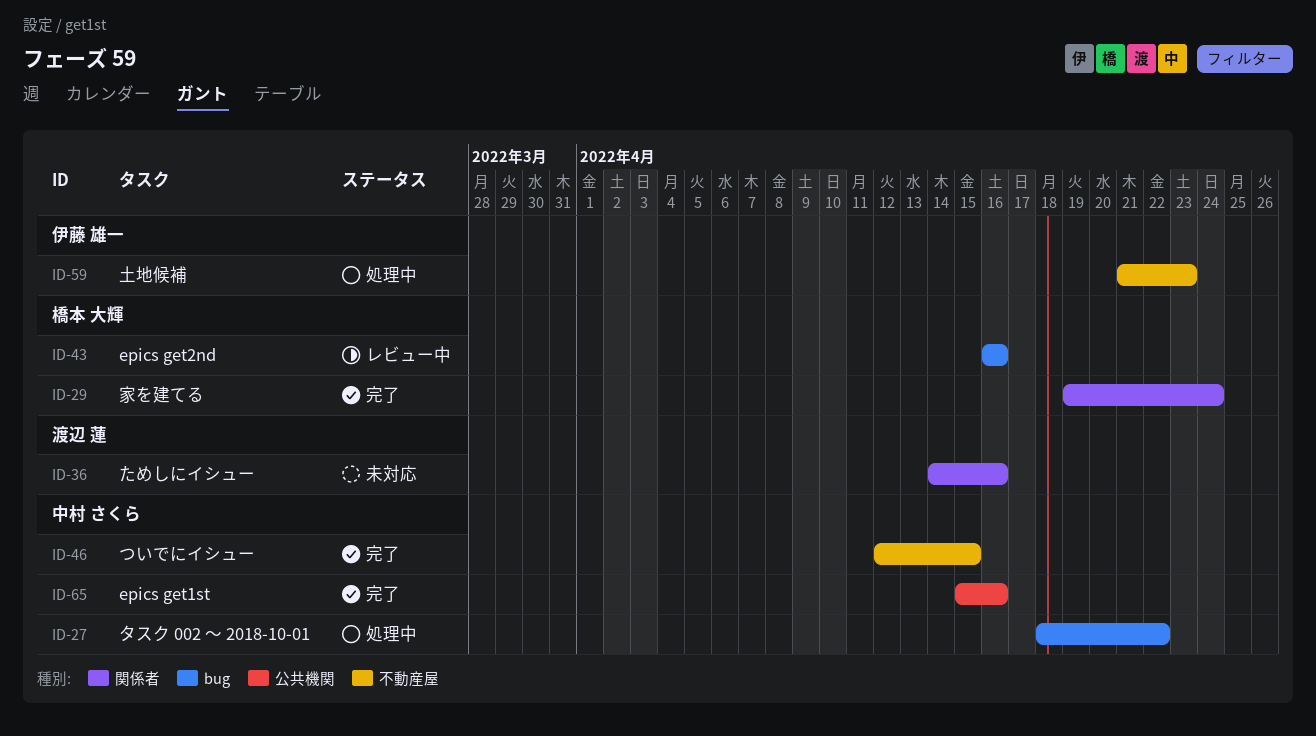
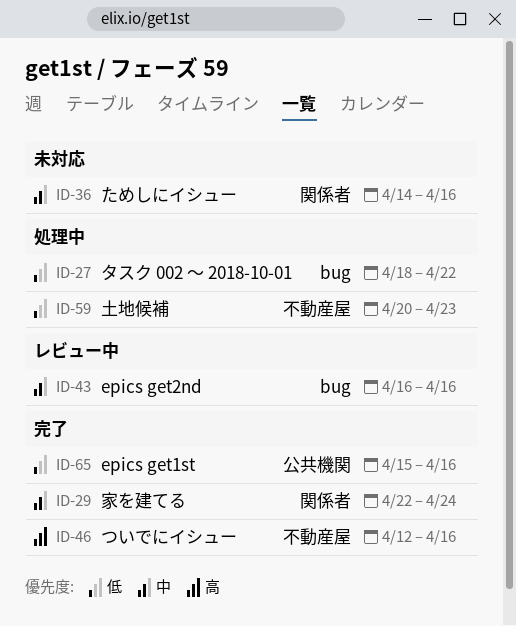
ID-29, start: Apr 19 -> Apr 22
ID-46, due: Apr 15 -> Apr 16
ID-59, start: Apr 21 -> Apr 20

